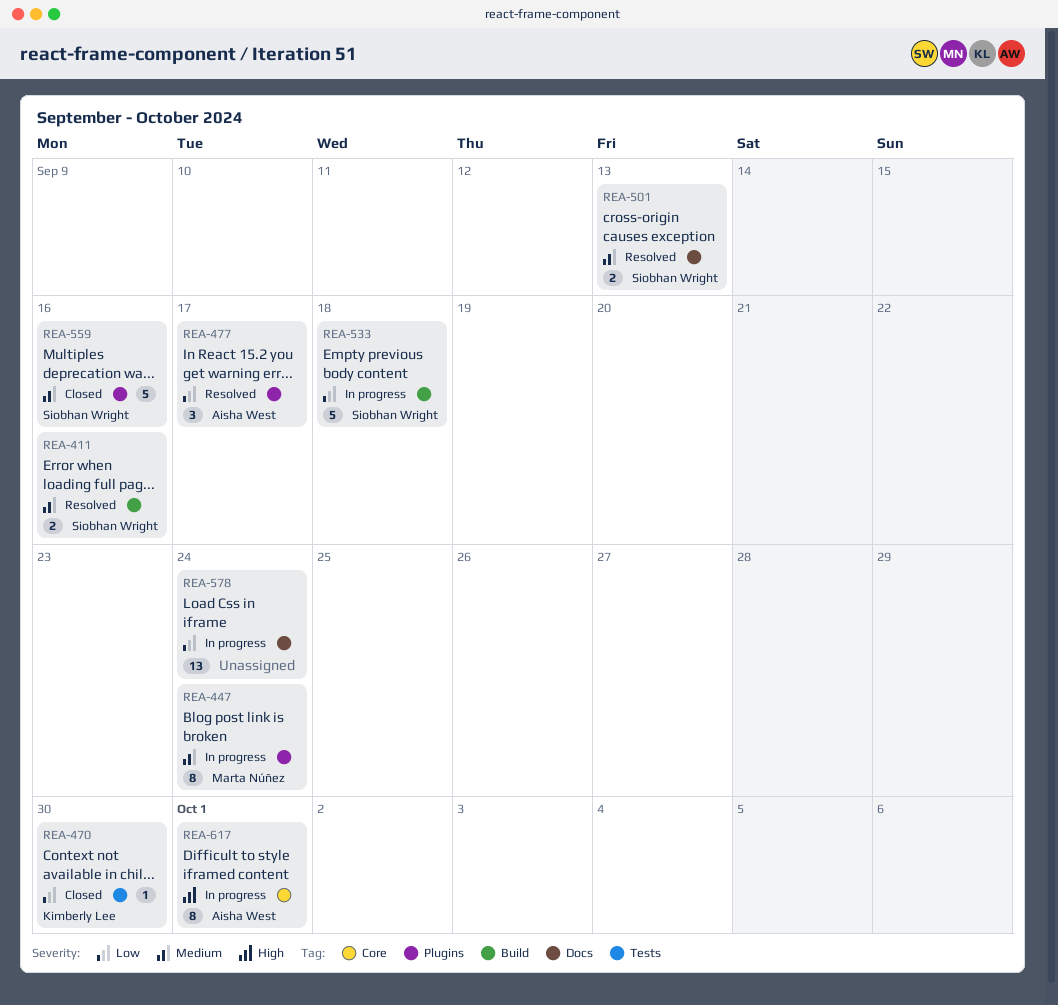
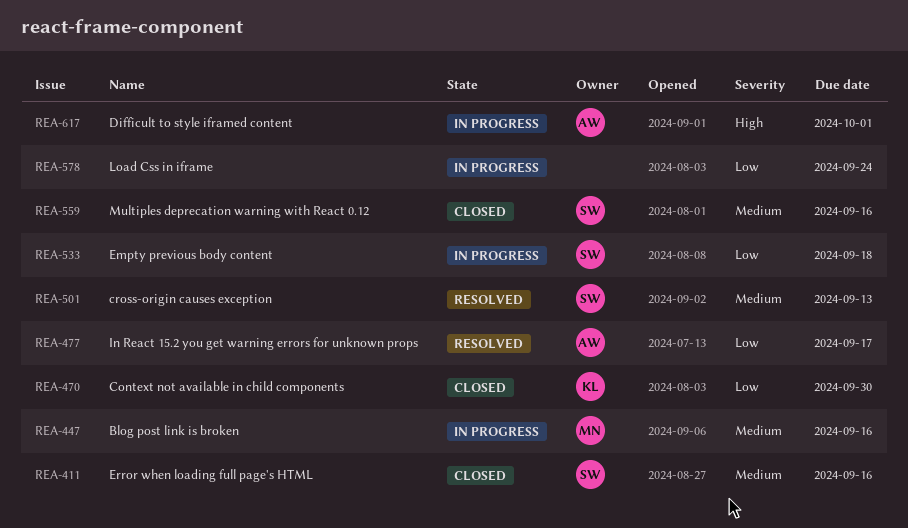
REA-411, status: Resolved -> Closed
REA-447, due: Sep 24 -> Sep 16

